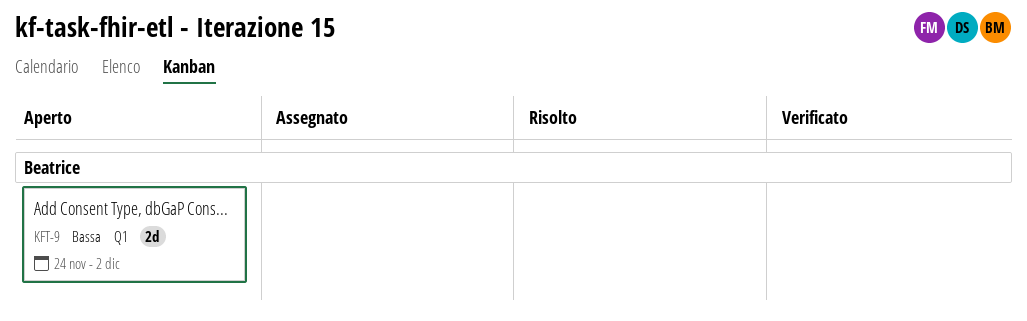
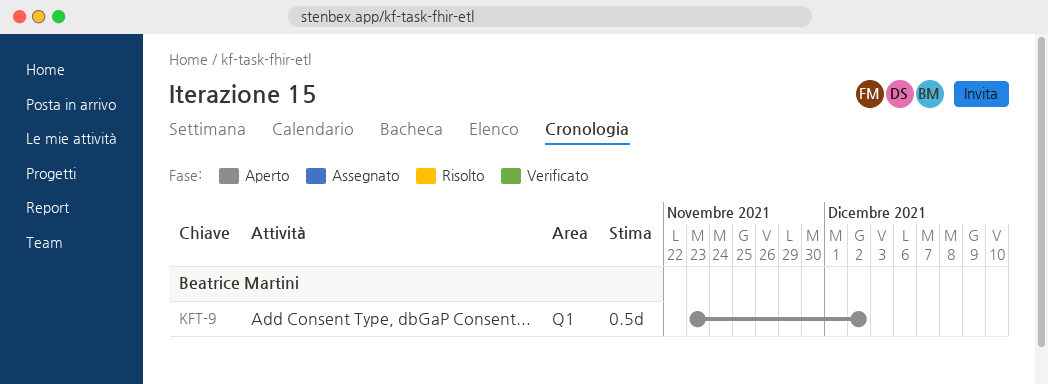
KFT-9, estimate: 2d -> 0.5d
KFT-9, start: Nov 24 -> Nov 23

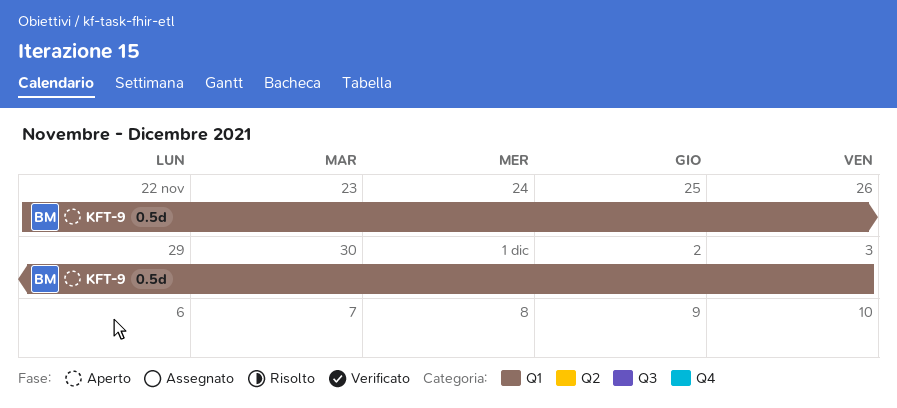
KFT-9, start: Nov 23 -> Nov 22
KFT-9, due: Dec 2 -> Dec 3

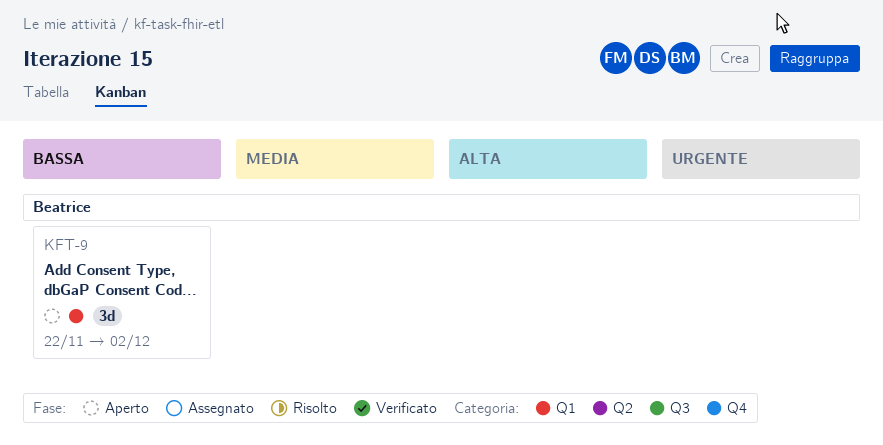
KFT-9, estimate: 0.5d -> 3d
KFT-9, due: Dec 3 -> Dec 2

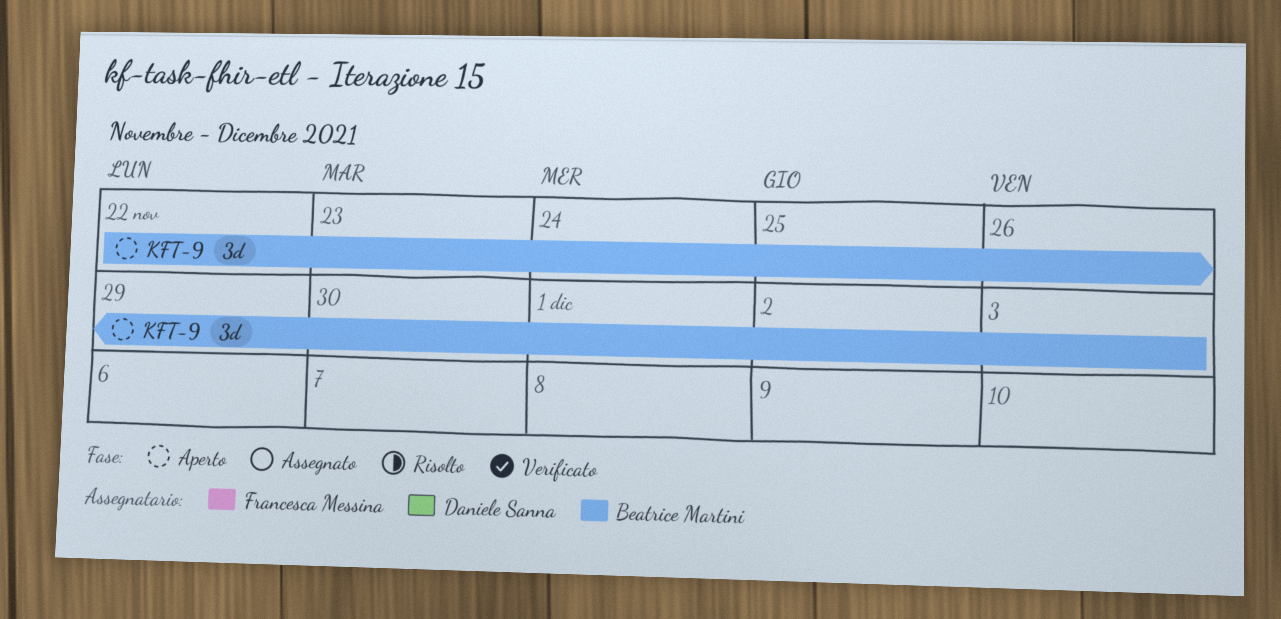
KFT-9, due: Dec 2 -> Dec 3

